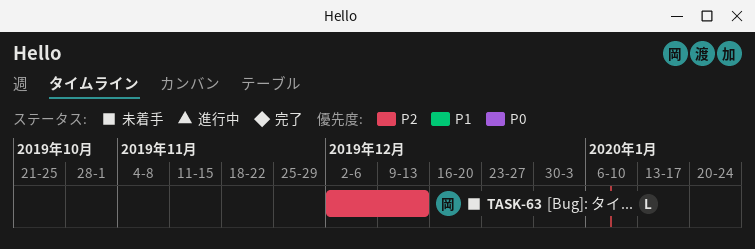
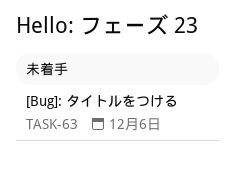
TASK-63, due: Dec 13 -> Dec 6

